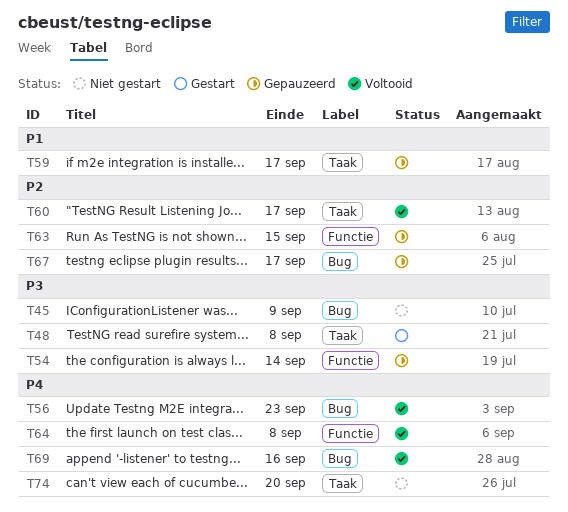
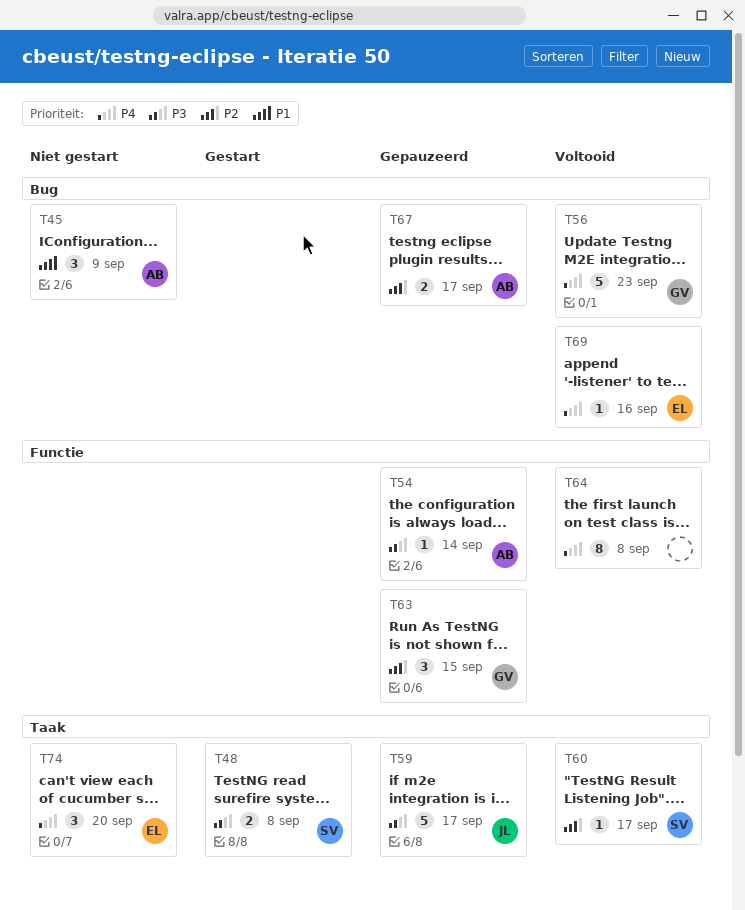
T45, priority: P3 -> P1
T59, priority: P1 -> P3

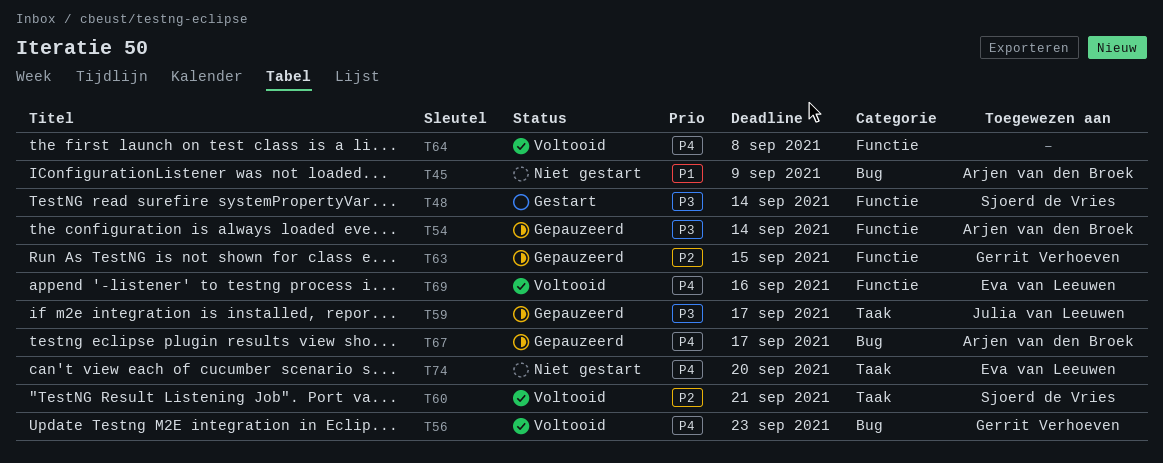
T48, label: Taak -> Functie
T48, due: Sep 8 -> Sep 14
T60, due: Sep 17 -> Sep 21
T67, priority: P2 -> P4
T69, label: Bug -> Functie

